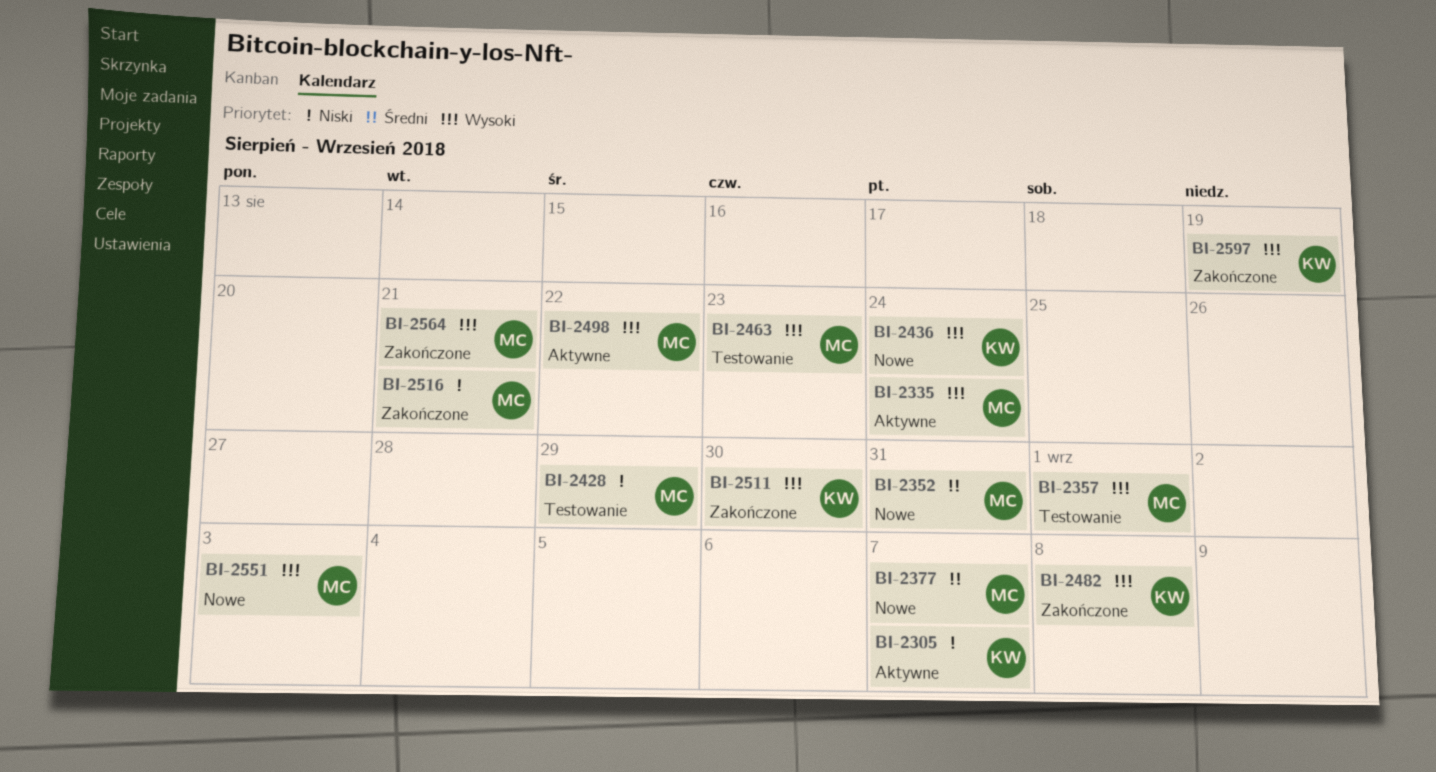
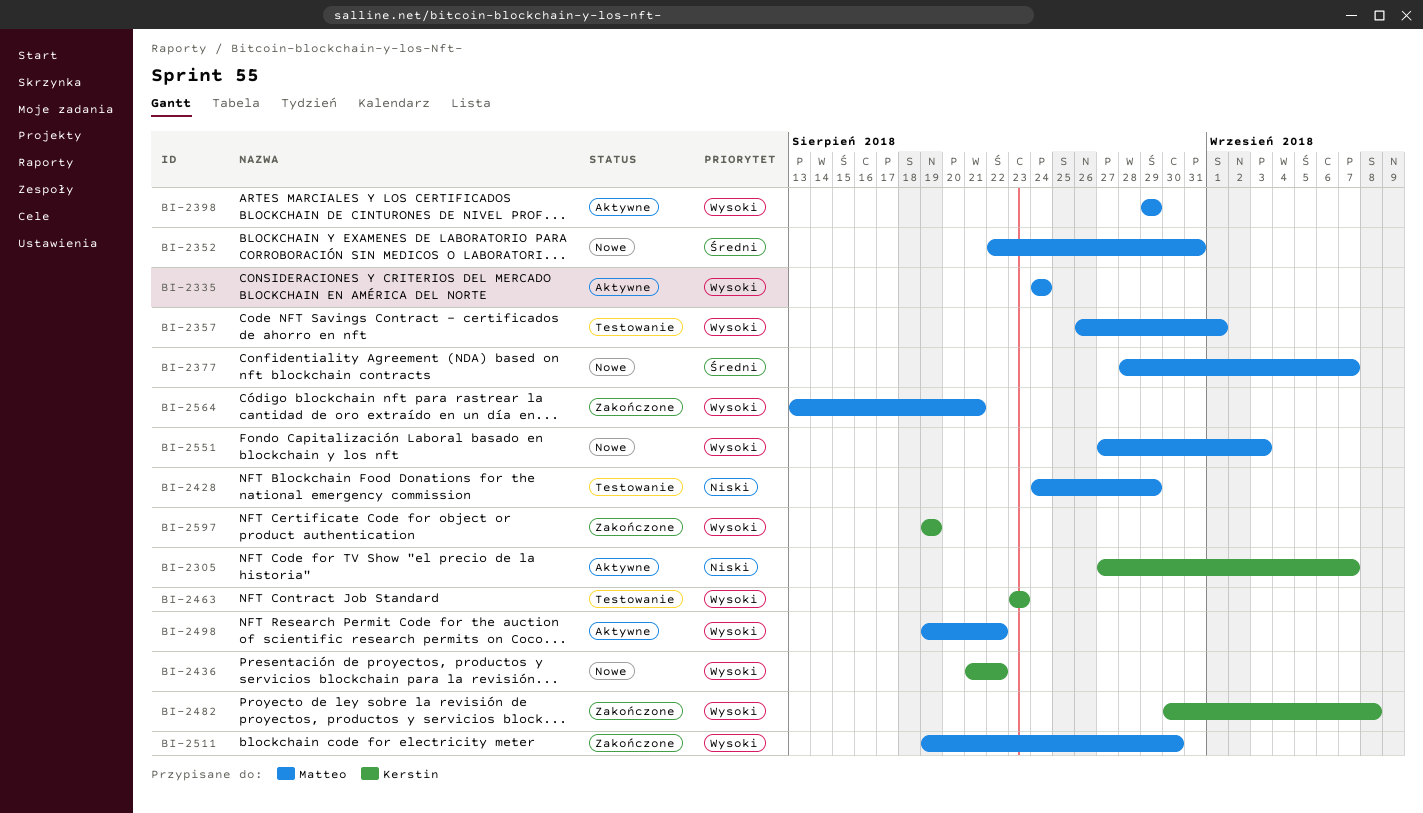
BI-2398: none -> present
BI-2436, due: Aug 24 -> Aug 22
BI-2463, owner: Matteo -> Kerstin
BI-2511, owner: Kerstin -> Matteo
BI-2516: present -> none

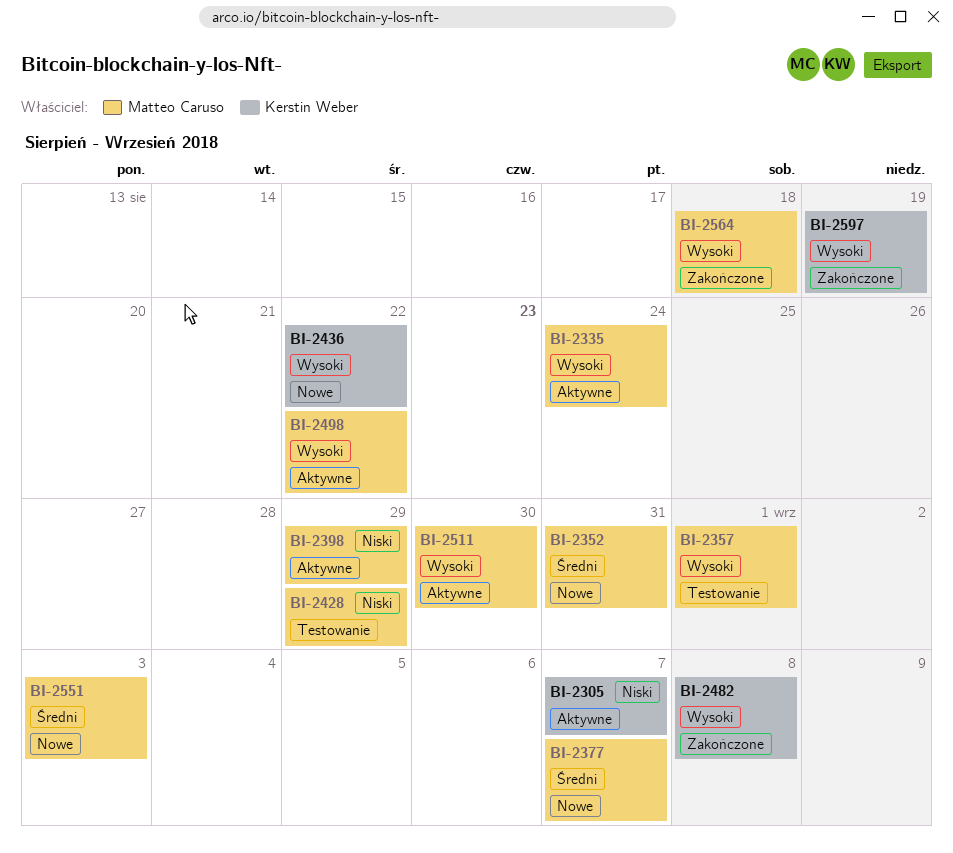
BI-2398, priority: Wysoki -> Niski
BI-2463: present -> none
BI-2511, status: Zakończone -> Aktywne
BI-2551, priority: Wysoki -> Średni
BI-2564, due: Aug 21 -> Aug 18

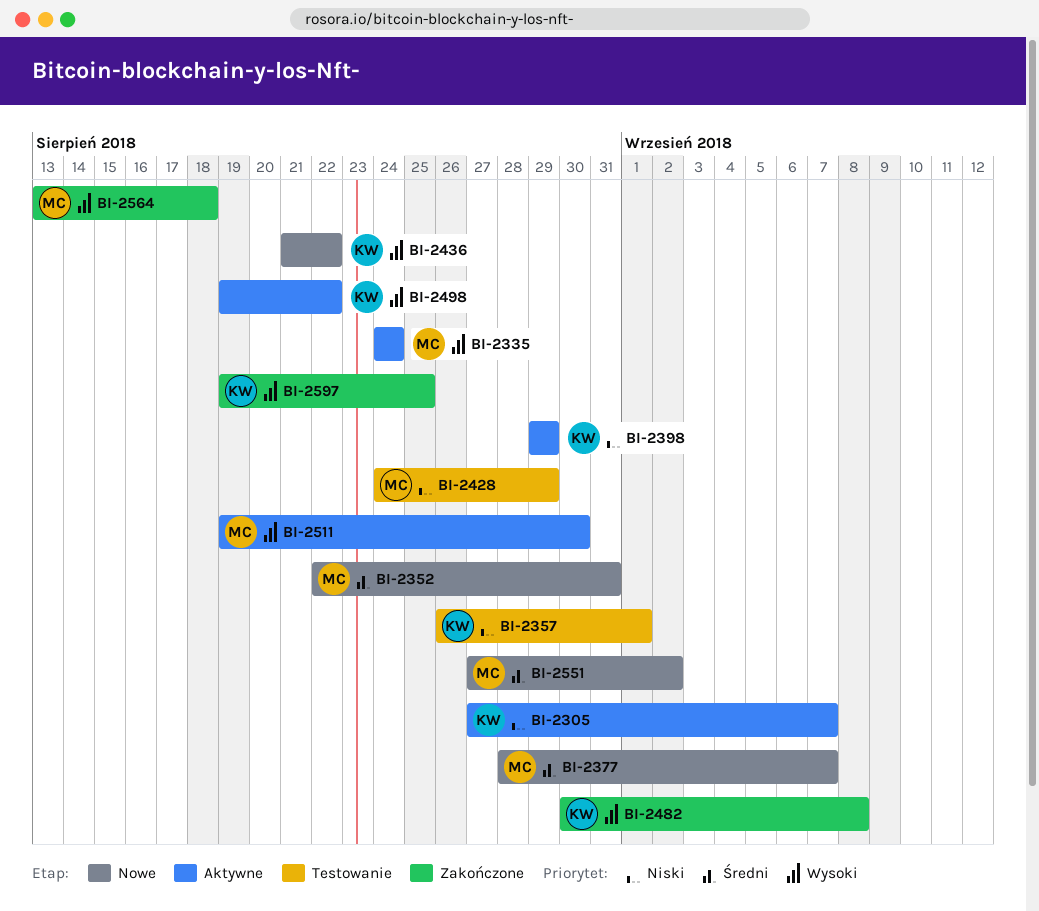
BI-2357, owner: Matteo Caruso -> Kerstin Weber
BI-2357, priority: Wysoki -> Niski
BI-2398, owner: Matteo Caruso -> Kerstin Weber
BI-2498, owner: Matteo Caruso -> Kerstin Weber
BI-2551, due: Sep 3 -> Sep 2
BI-2597, due: Aug 19 -> Aug 25

